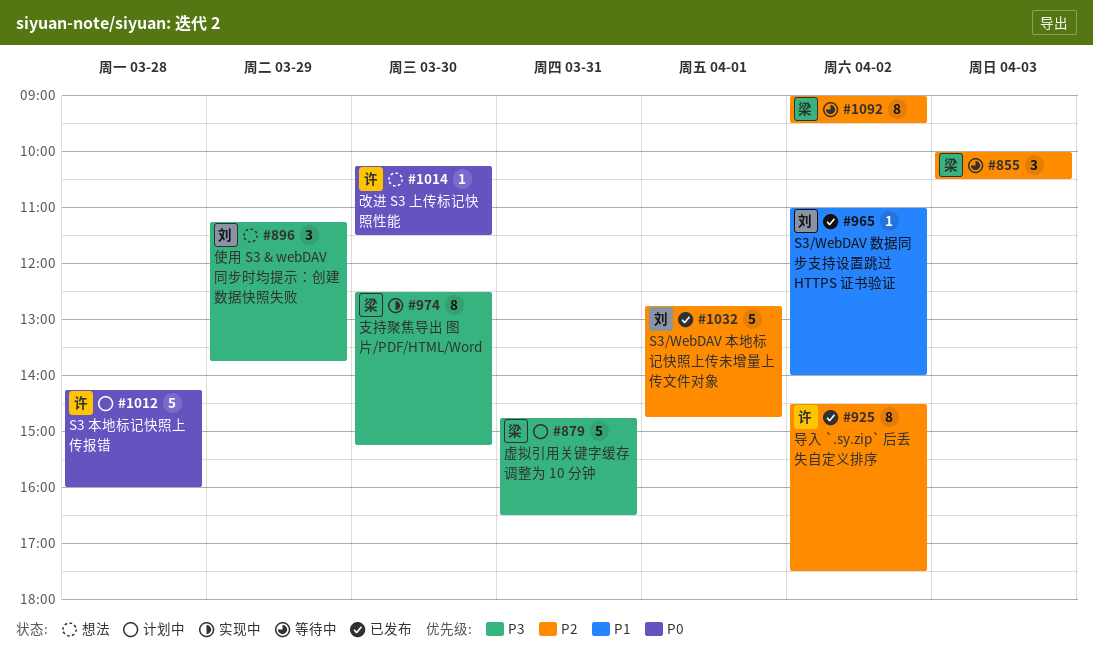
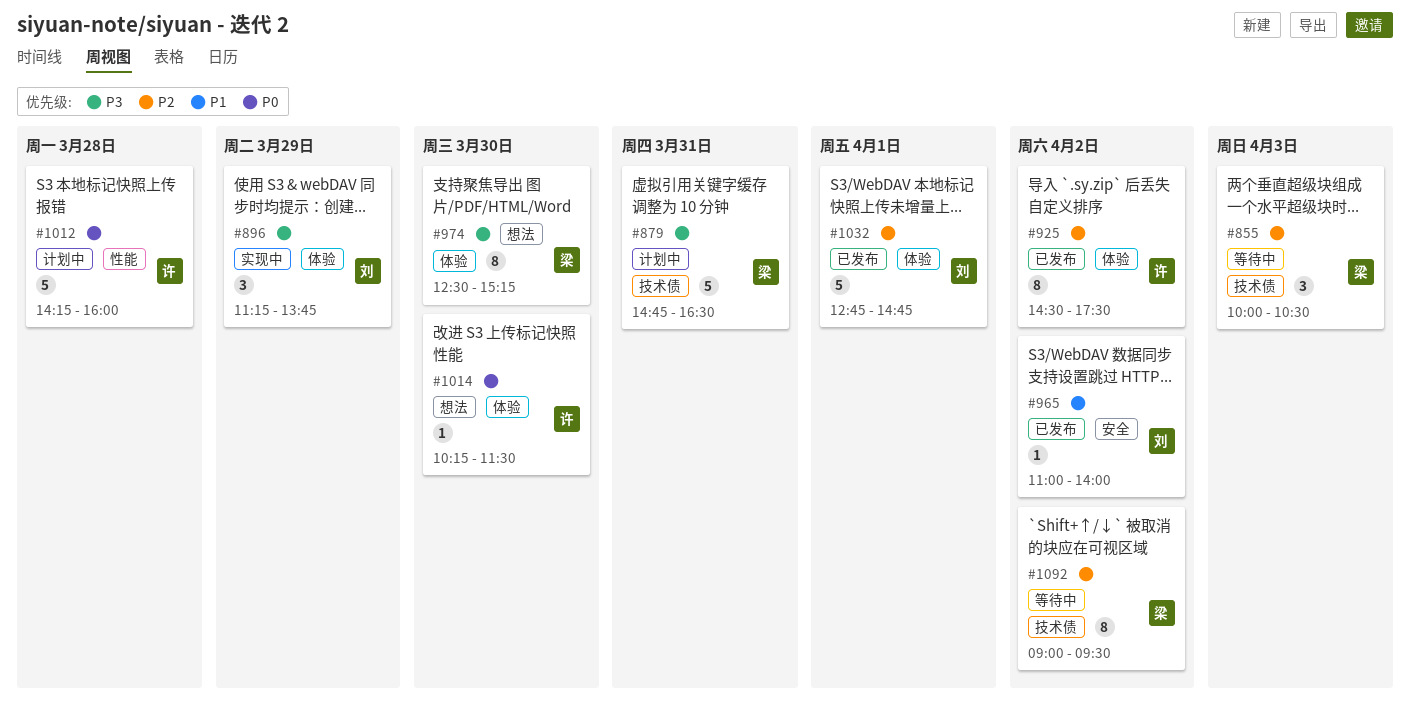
#896, status: 想法 -> 实现中
#974, status: 实现中 -> 想法

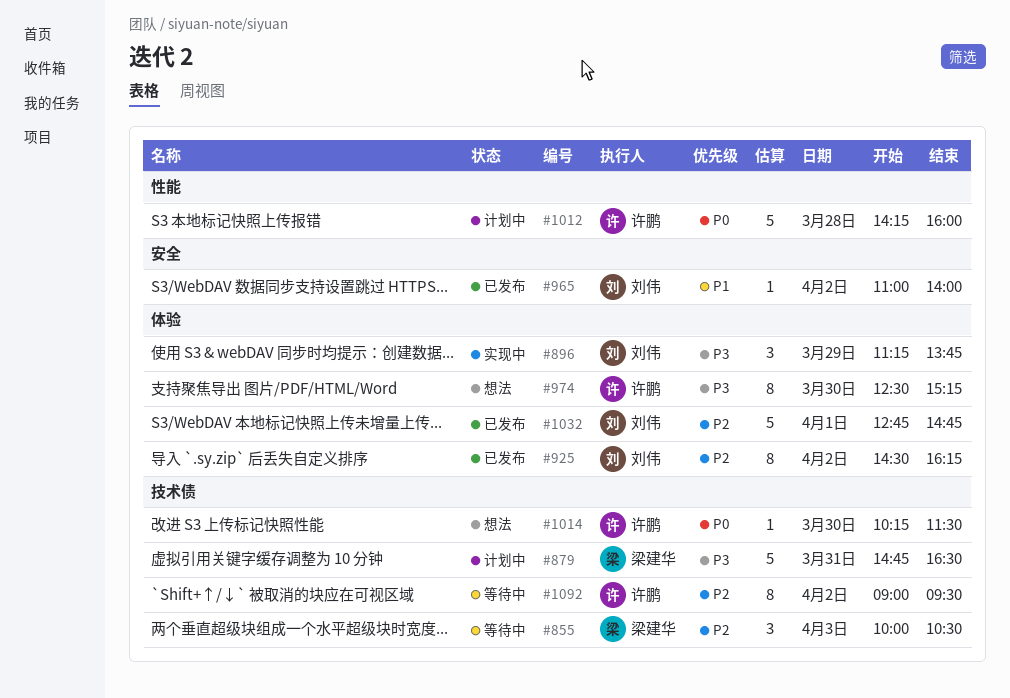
#925, owner: 许鹏 -> 刘伟
#925, ends: 17:30 -> 16:15
#974, owner: 梁建华 -> 许鹏
#1014, label: 体验 -> 技术债
#1092, owner: 梁建华 -> 许鹏

